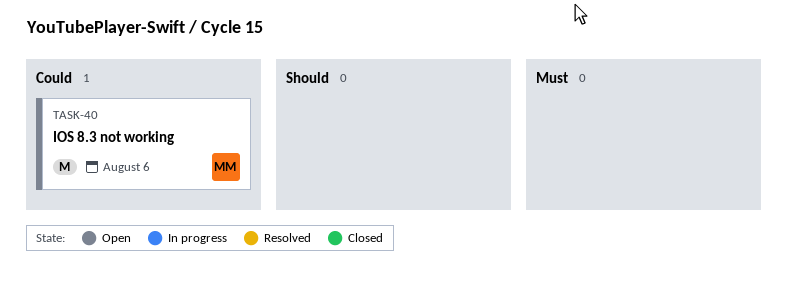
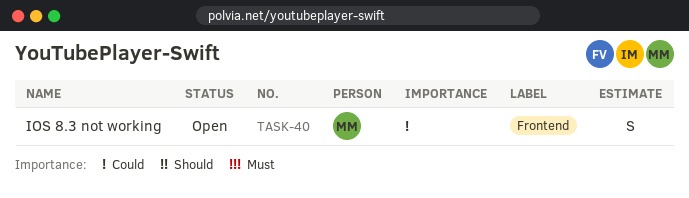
TASK-40, estimate: M -> S

